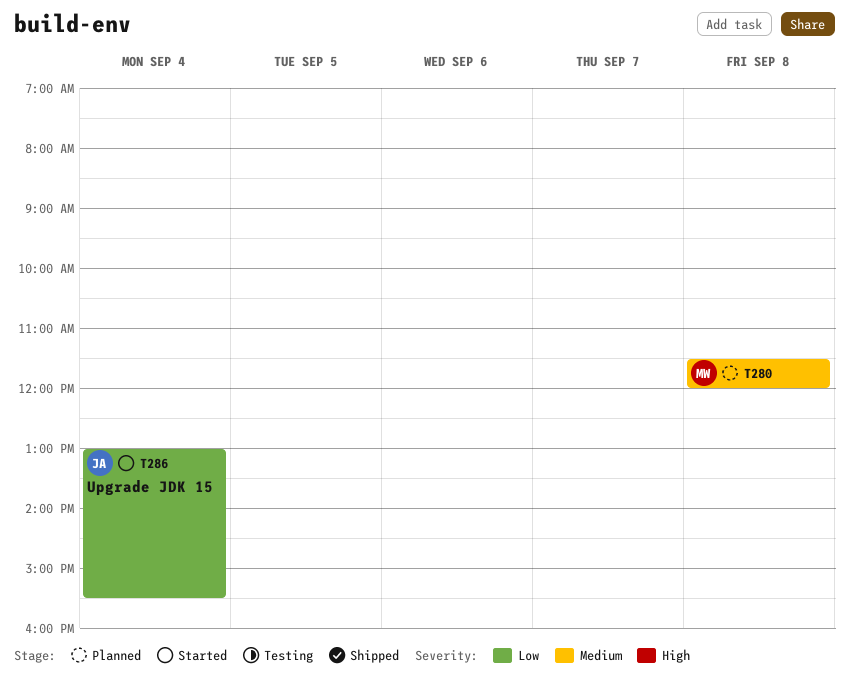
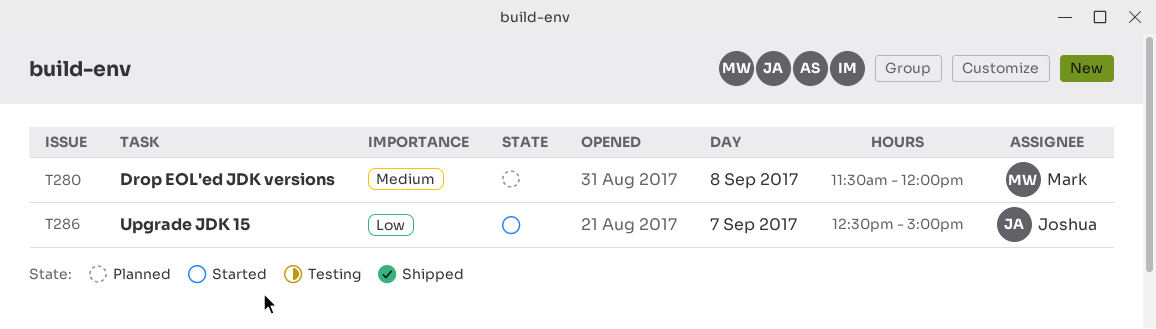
T286, day: Sep 4 -> Sep 7
T286, begins: 13:00 -> 12:30
T286, ends: 15:30 -> 15:00

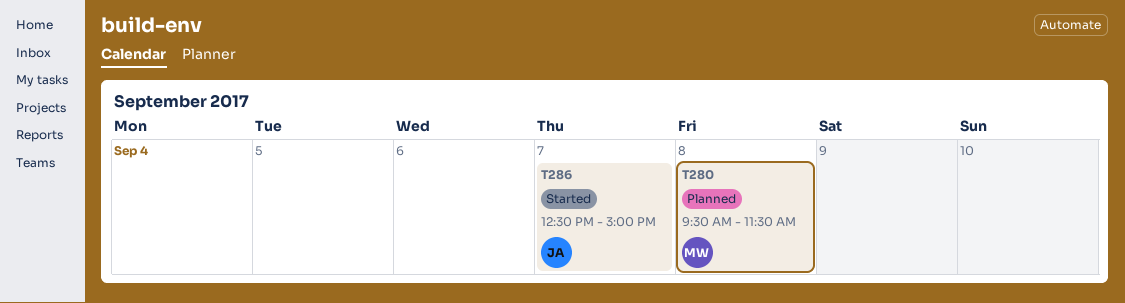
T280, begins: 11:30 -> 09:30
T280, ends: 12:00 -> 11:30

